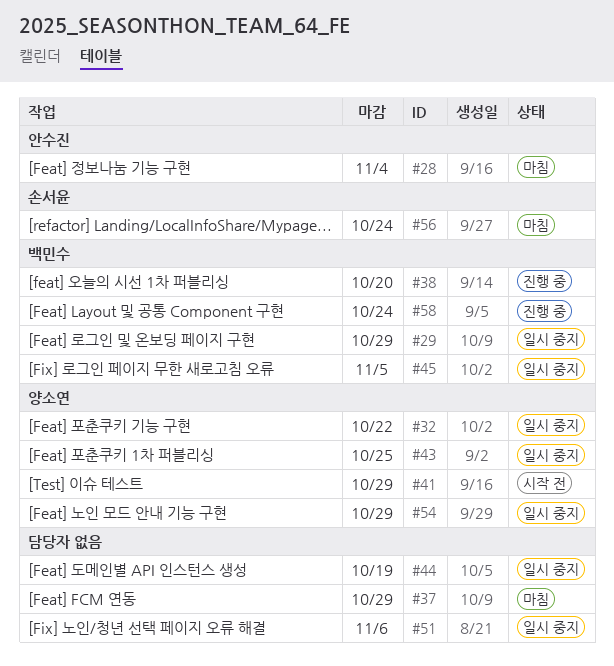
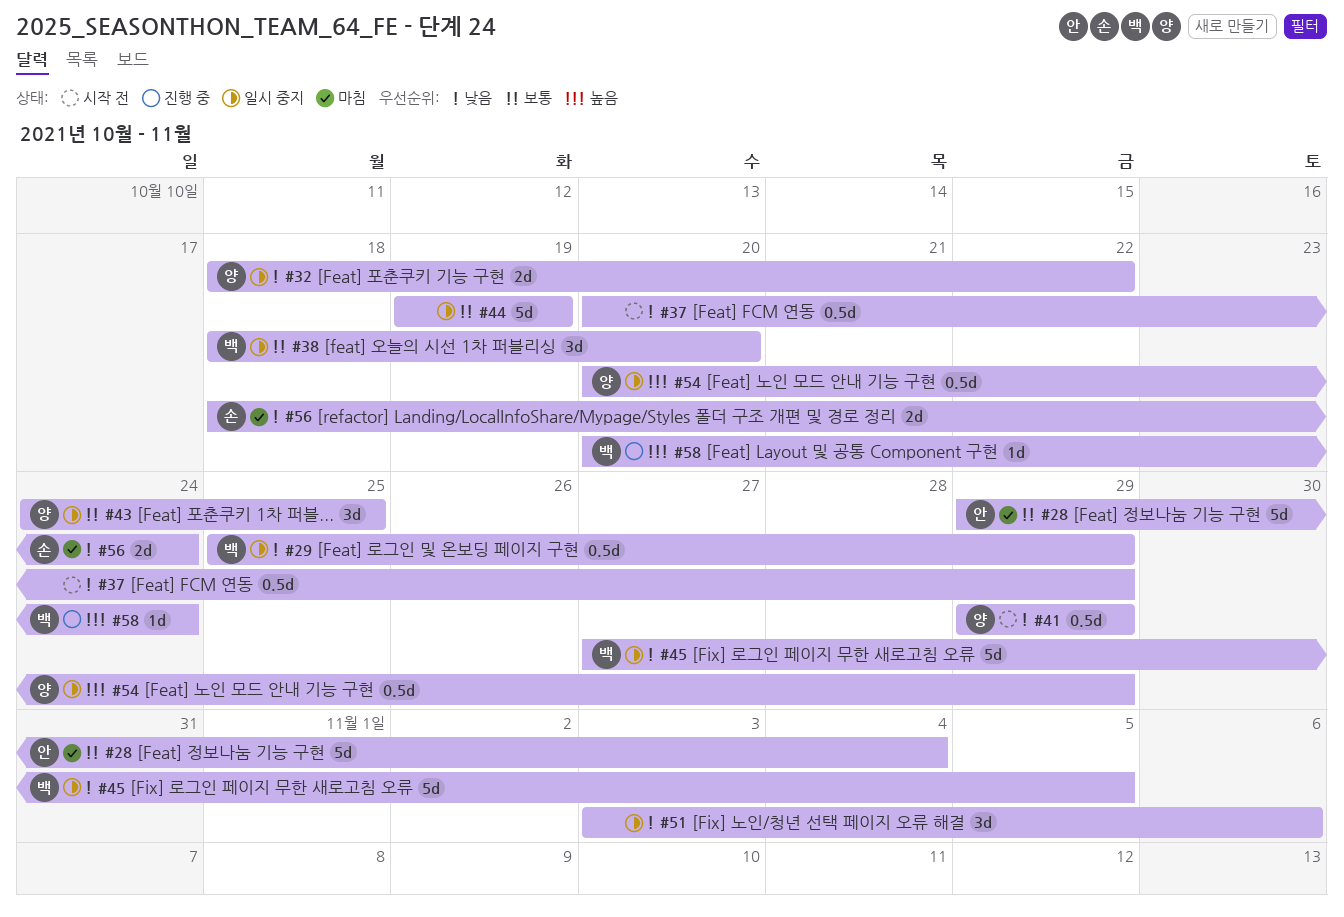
#37, status: 마침 -> 시작 전
#38, status: 진행 중 -> 일시 중지

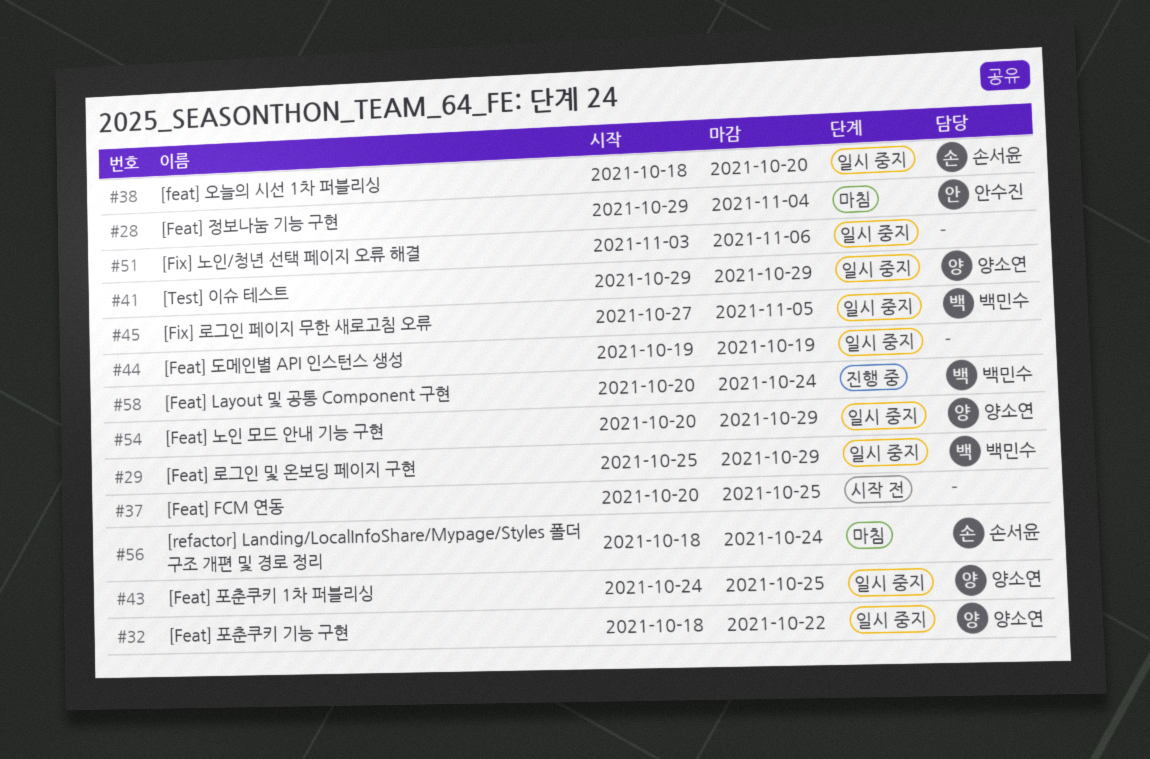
#37, due: Oct 29 -> Oct 25
#38, owner: 백민수 -> 손서윤
#41, status: 시작 전 -> 일시 중지

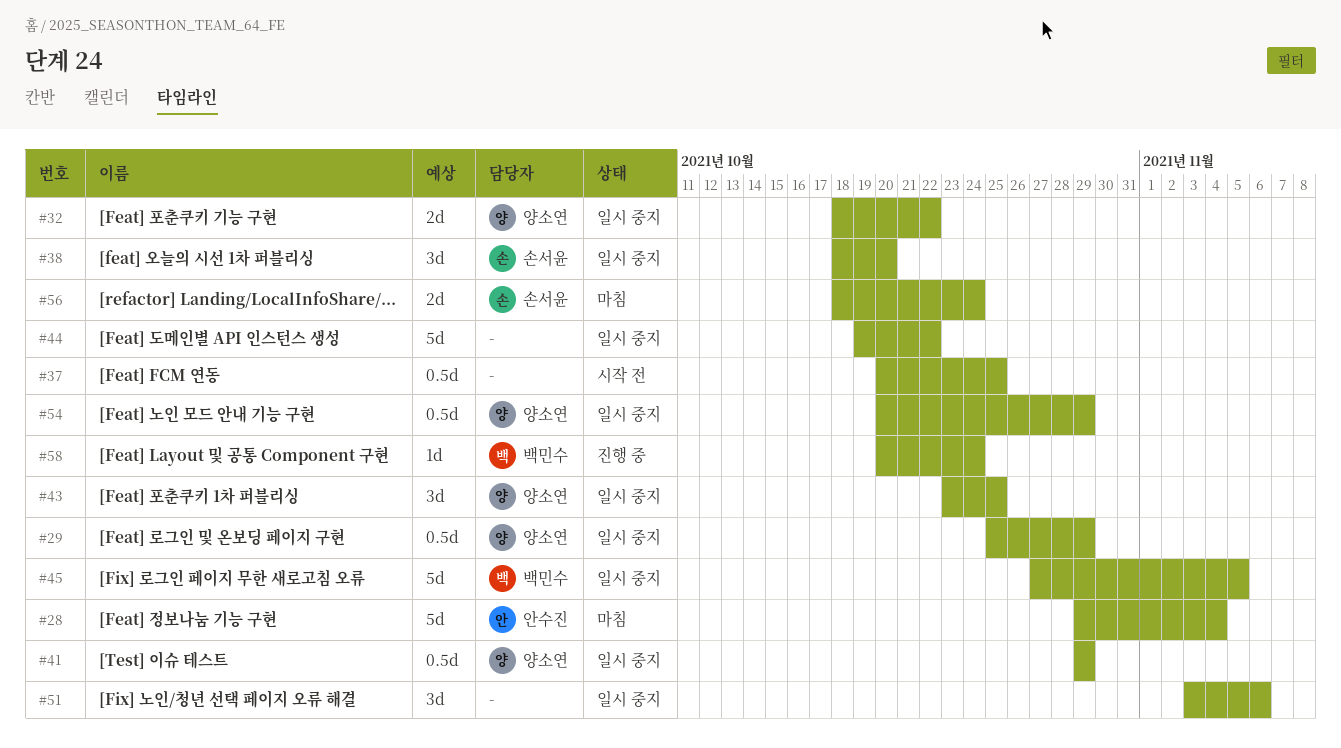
#29, owner: 백민수 -> 양소연
#43, start: Oct 24 -> Oct 23
#44, due: Oct 19 -> Oct 22

